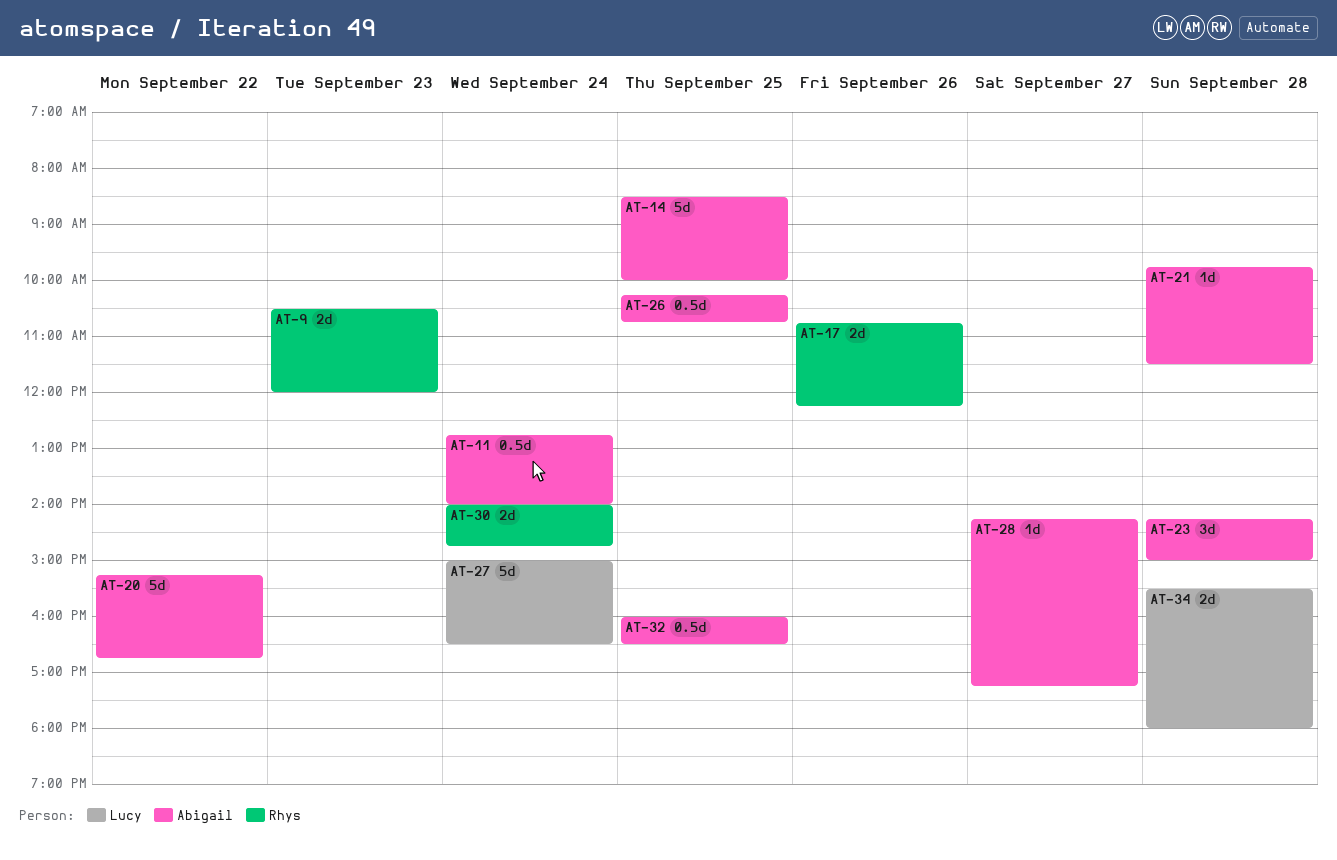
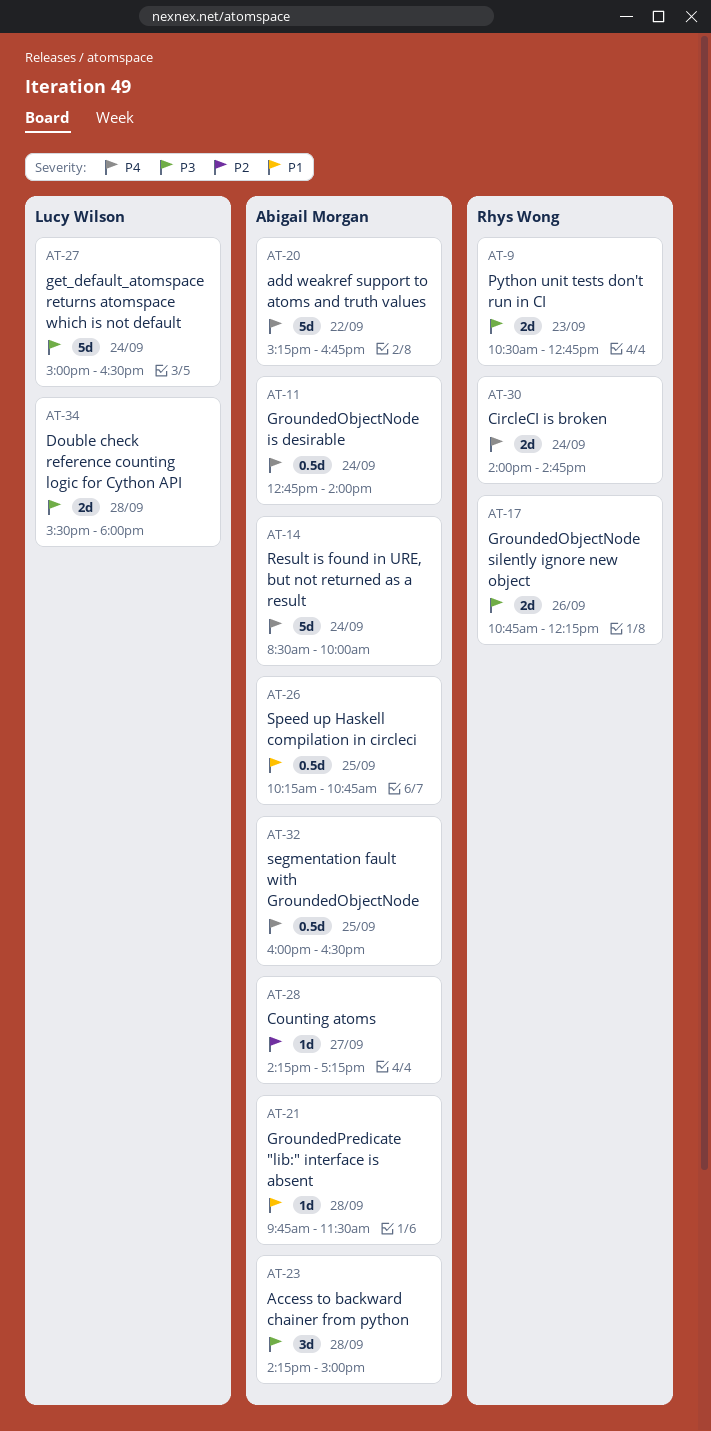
AT-9, ends: 12:00 -> 12:45
AT-14, day: Sep 25 -> Sep 24

